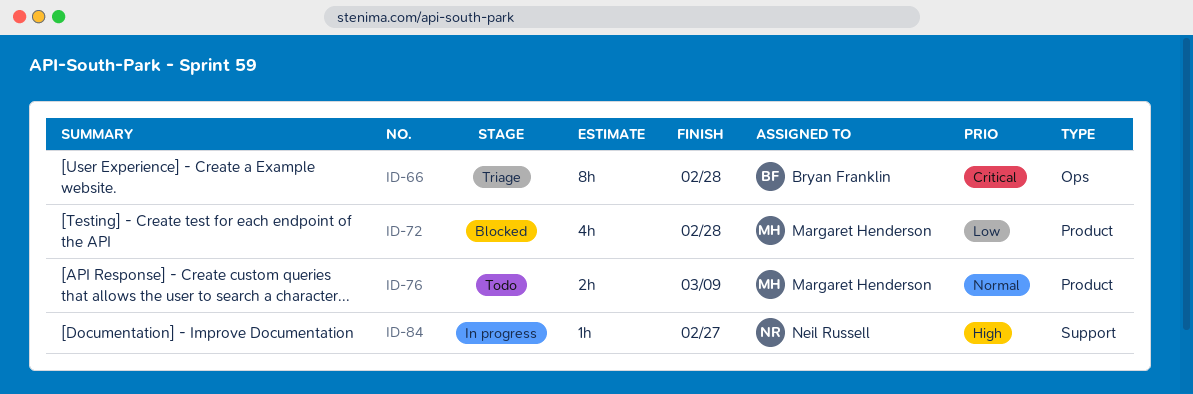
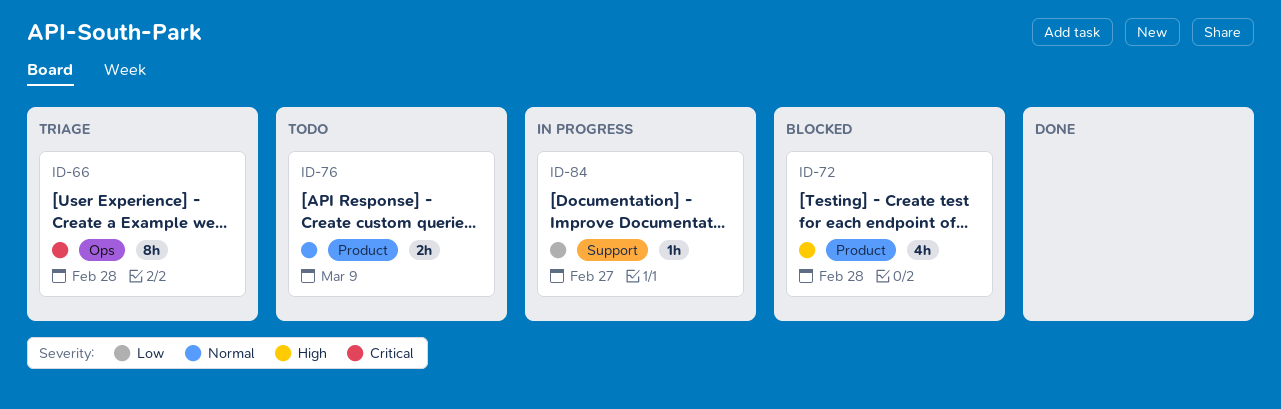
ID-72, priority: Low -> High
ID-84, priority: High -> Low

